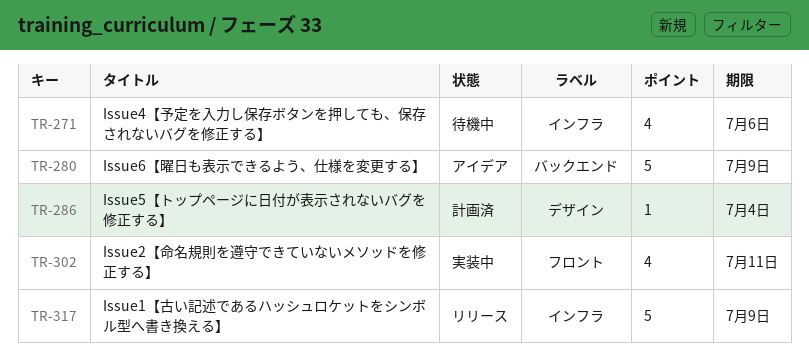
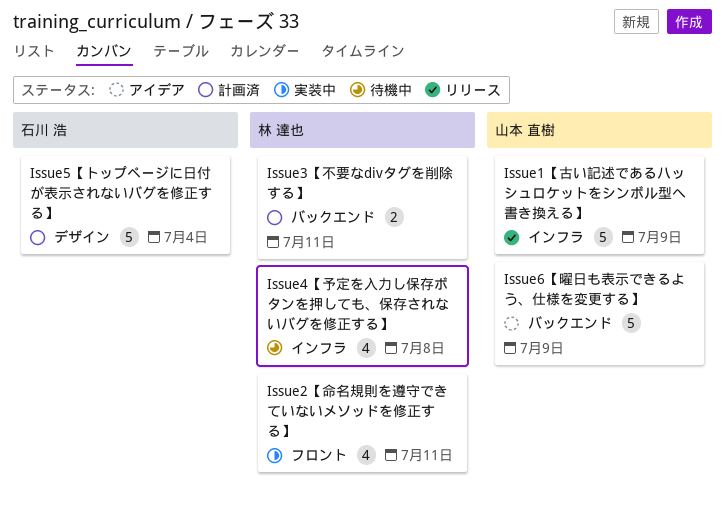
Issue3【不要なdivタグを削除する】: none -> present
Issue4【予定を入力し保存ボタンを押しても、保存されないバグを修正する】, due: Jul 6 -> Jul 8
Issue5【トップページに日付が表示されないバグを修正する】, estimate: 1 -> 5

